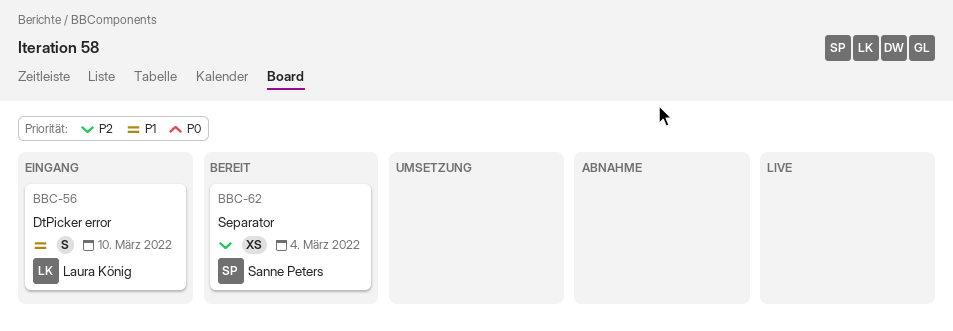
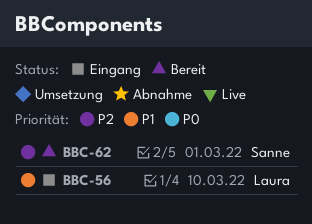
BBC-62, due: Mar 4 -> Mar 1

